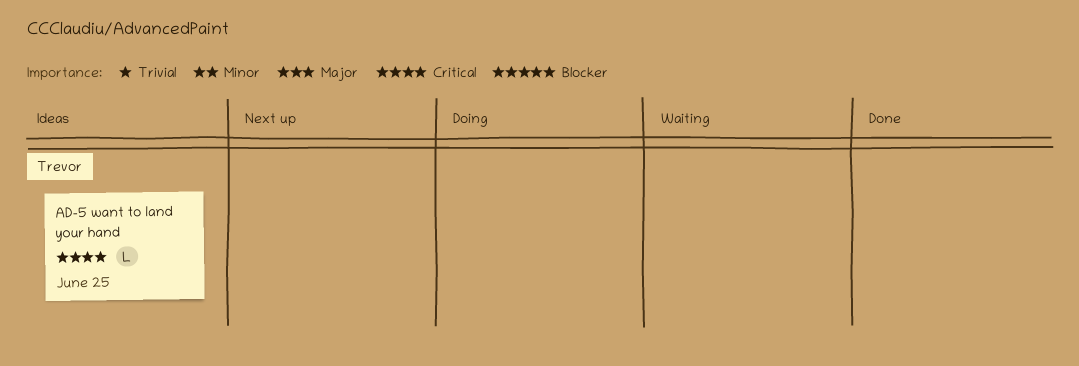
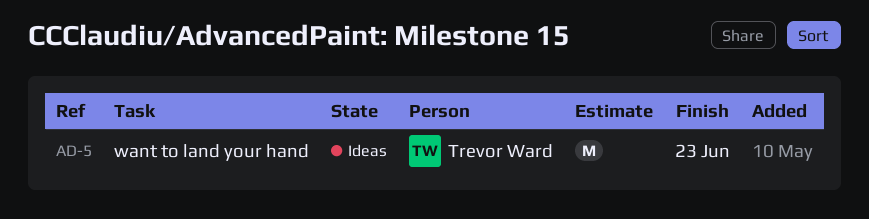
AD-5, estimate: L -> M
AD-5, due: Jun 25 -> Jun 23

